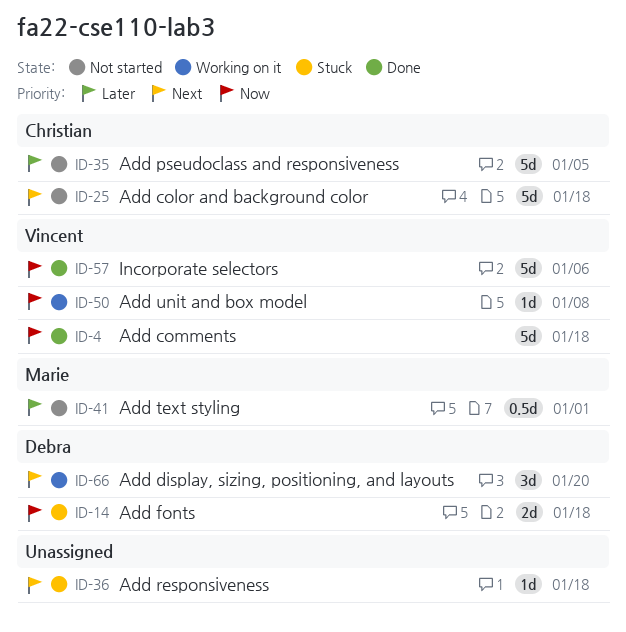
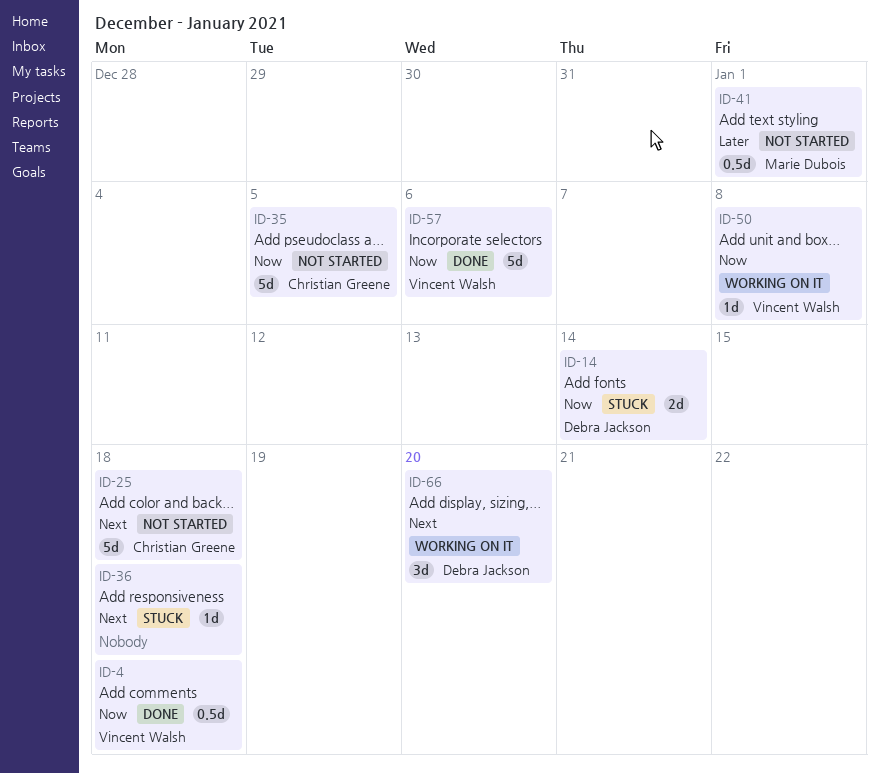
ID-4, estimate: 5d -> 0.5d
ID-14, due: Jan 18 -> Jan 14
ID-35, priority: Later -> Now

